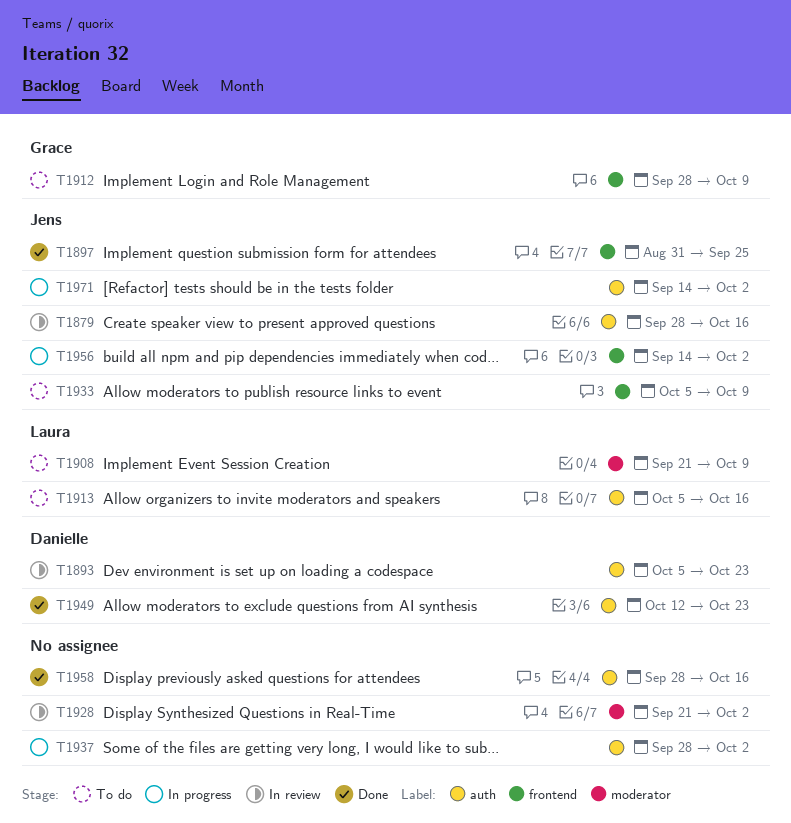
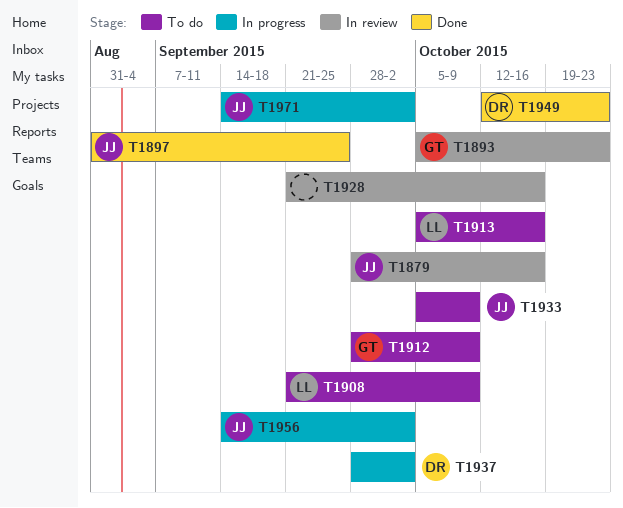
T1893, owner: Danielle -> Grace
T1928, due: Oct 2 -> Oct 16
T1937, owner: none -> Danielle
T1958: present -> none

